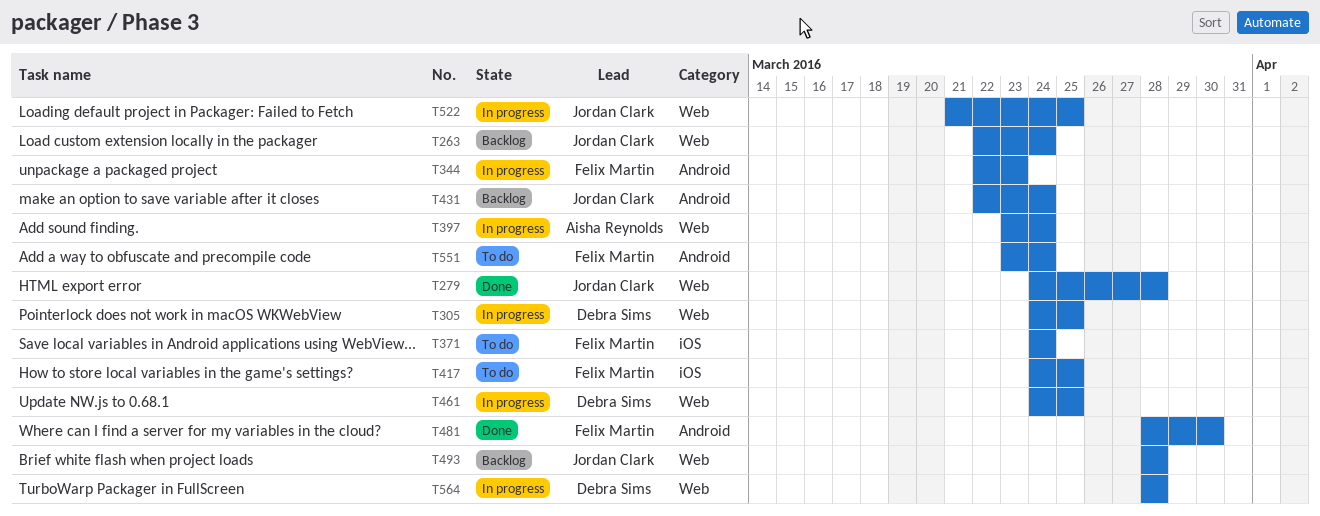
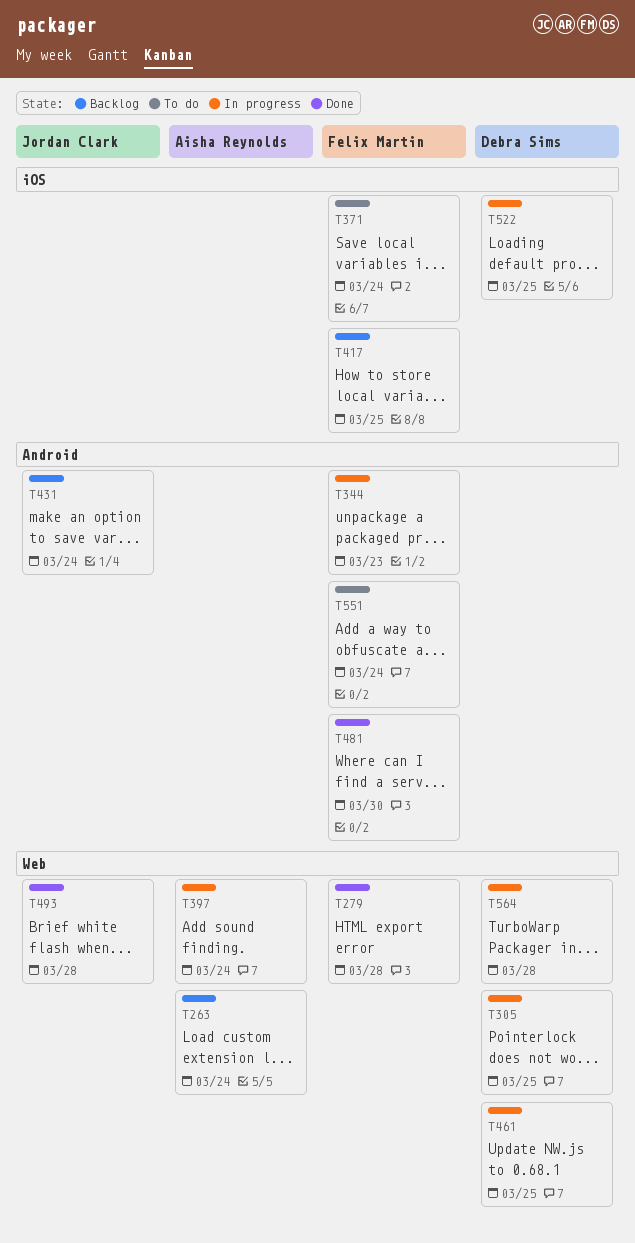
T263, owner: Jordan Clark -> Aisha Reynolds
T279, owner: Jordan Clark -> Felix Martin
T417, status: To do -> Backlog
T493, status: Backlog -> Done
T522, owner: Jordan Clark -> Debra Sims
T522, label: Web -> iOS

